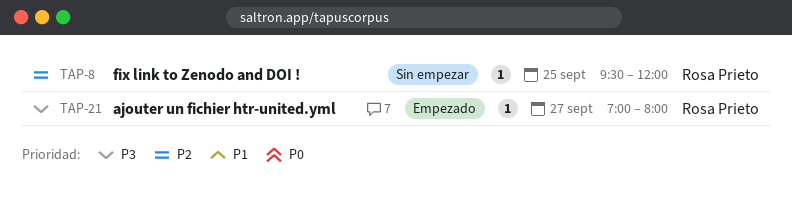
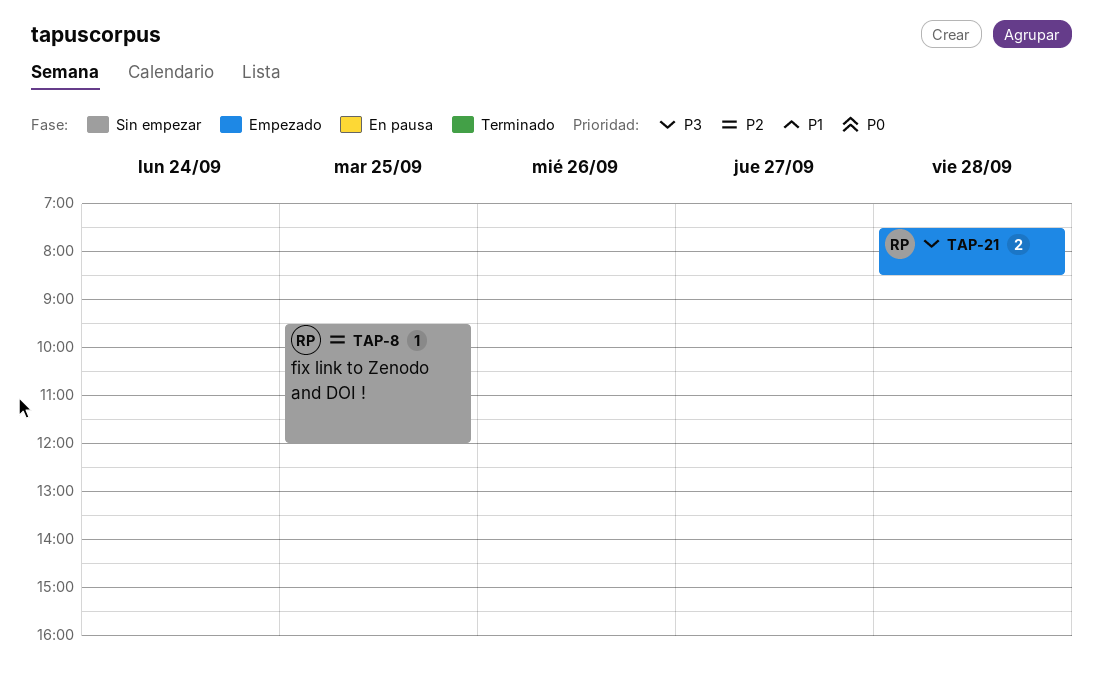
TAP-21, estimate: 1 -> 2
TAP-21, day: Sep 27 -> Sep 28
TAP-21, begins: 07:00 -> 07:30
TAP-21, ends: 08:00 -> 08:30

